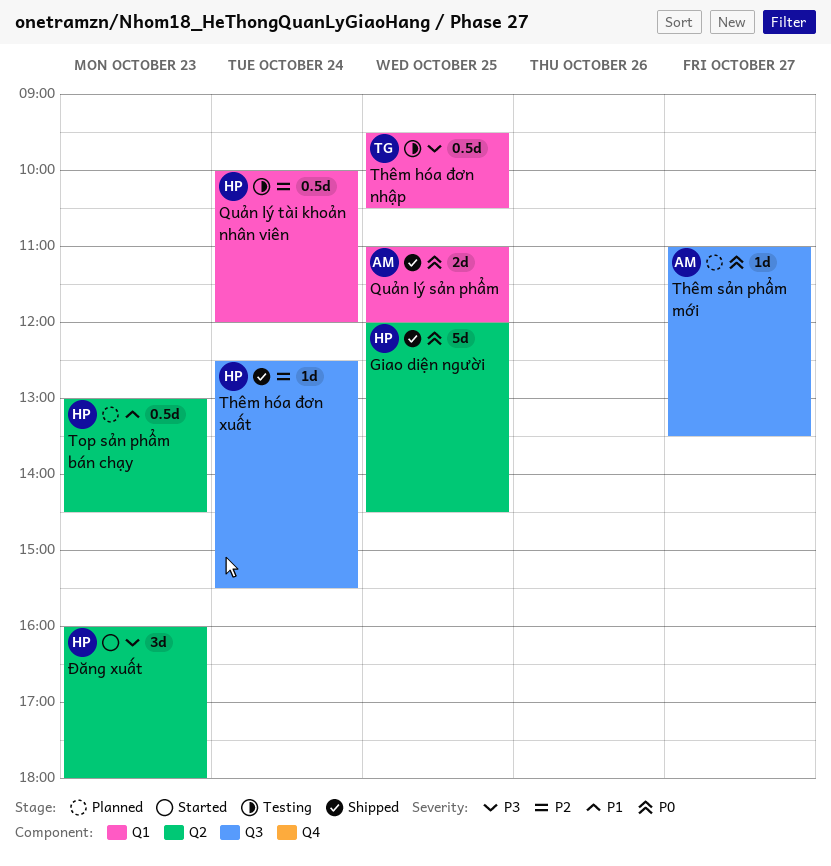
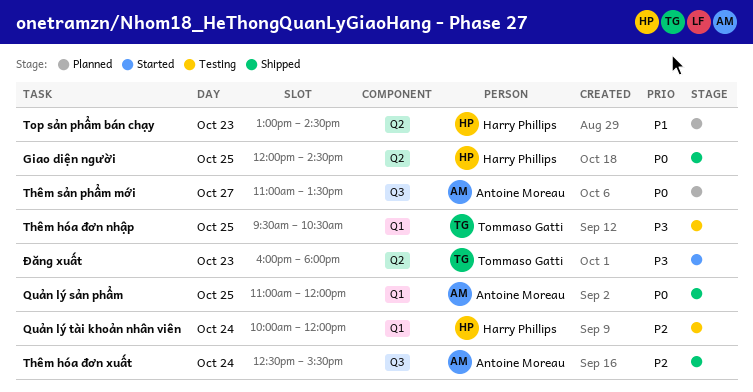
Thêm hóa đơn xuất, owner: Harry Phillips -> Antoine Moreau
Đăng xuất, owner: Harry Phillips -> Tommaso Gatti

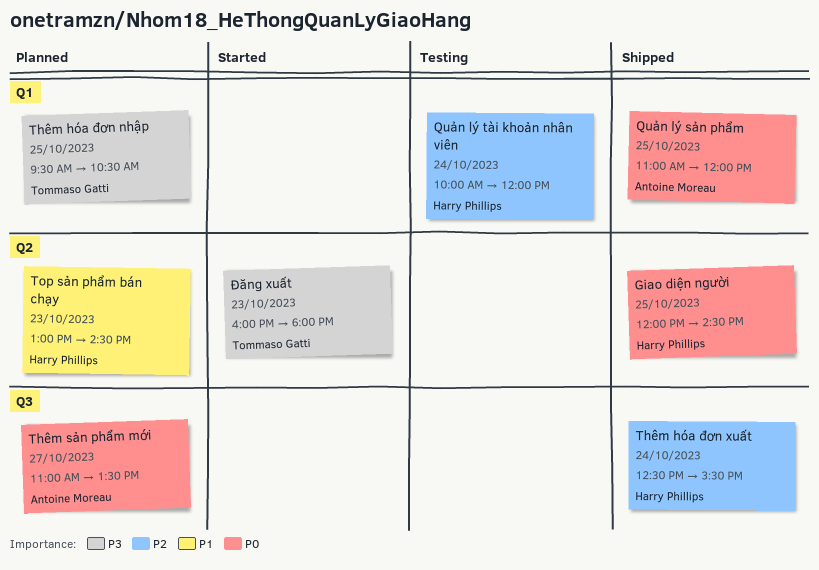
Thêm hóa đơn nhập, status: Testing -> Planned
Thêm hóa đơn xuất, owner: Antoine Moreau -> Harry Phillips

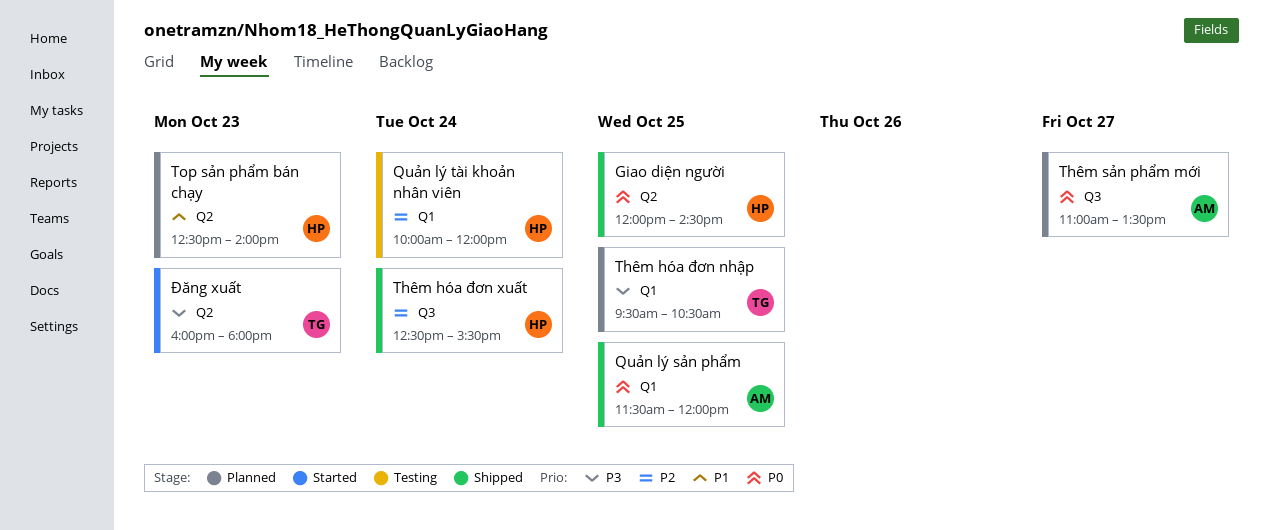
Quản lý sản phẩm, begins: 11:00 -> 11:30
Top sản phẩm bán chạy, begins: 13:00 -> 12:30
Top sản phẩm bán chạy, ends: 14:30 -> 14:00

